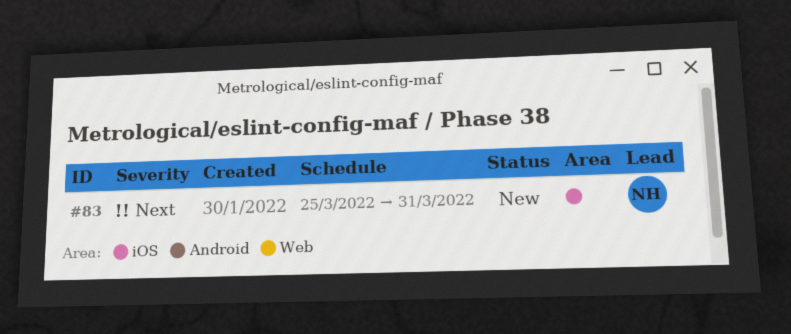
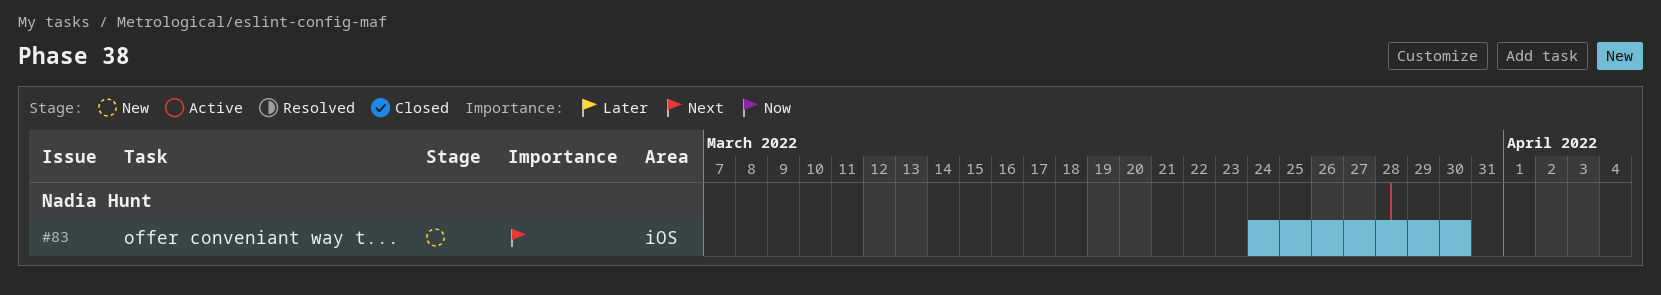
#83, start: Mar 25 -> Mar 24
#83, due: Mar 31 -> Mar 30

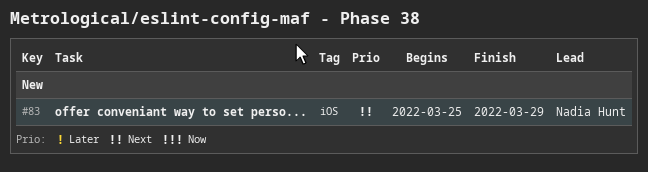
#83, start: Mar 24 -> Mar 25
#83, due: Mar 30 -> Mar 29

